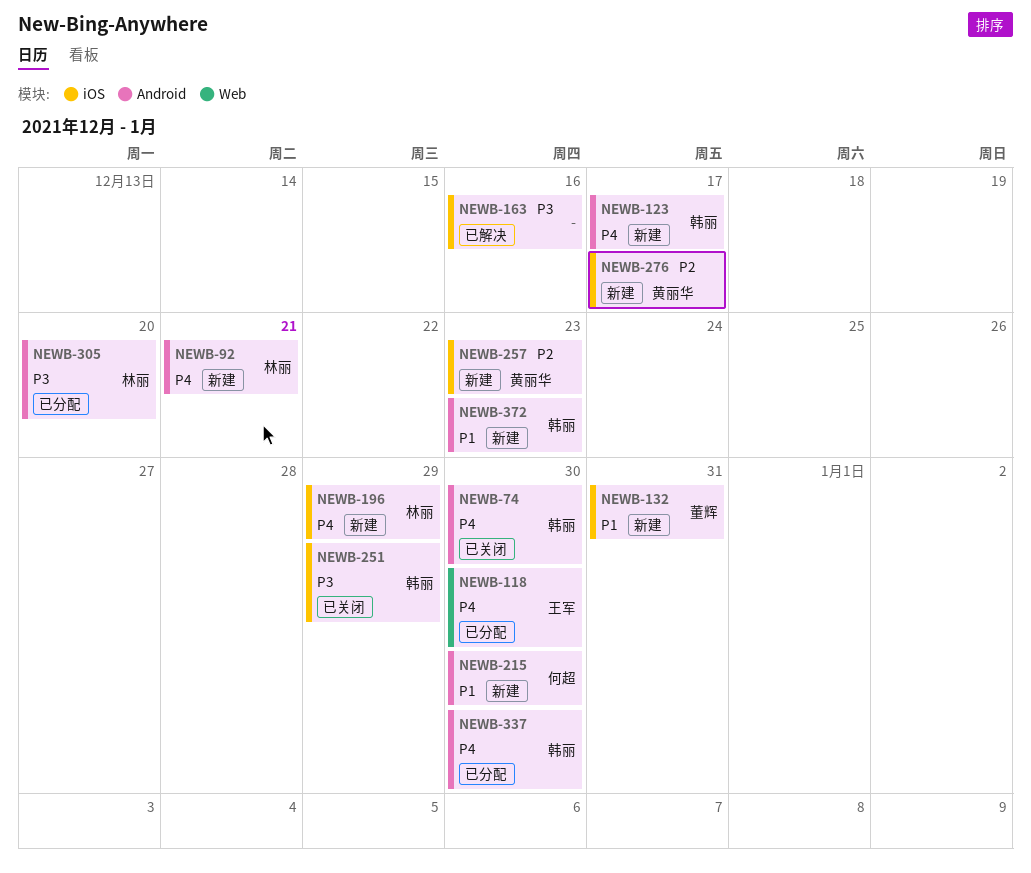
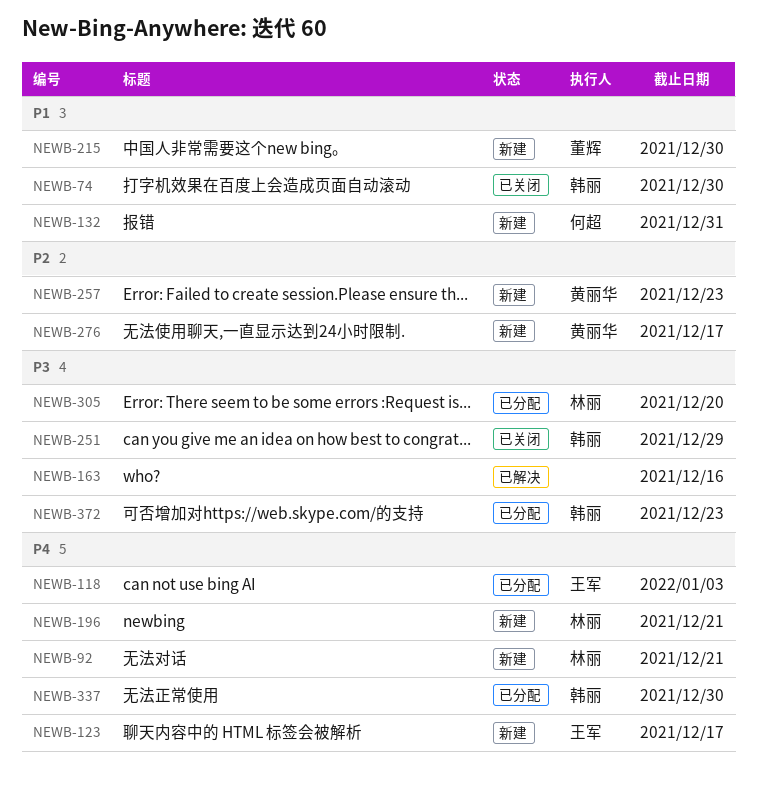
NEWB-74, priority: P4 -> P1
NEWB-118, due: Dec 30 -> Jan 3
NEWB-123, owner: 韩丽 -> 王军
NEWB-132, owner: 董辉 -> 何超
NEWB-196, due: Dec 29 -> Dec 21
NEWB-215, owner: 何超 -> 董辉
NEWB-372, status: 新建 -> 已分配
NEWB-372, priority: P1 -> P3

